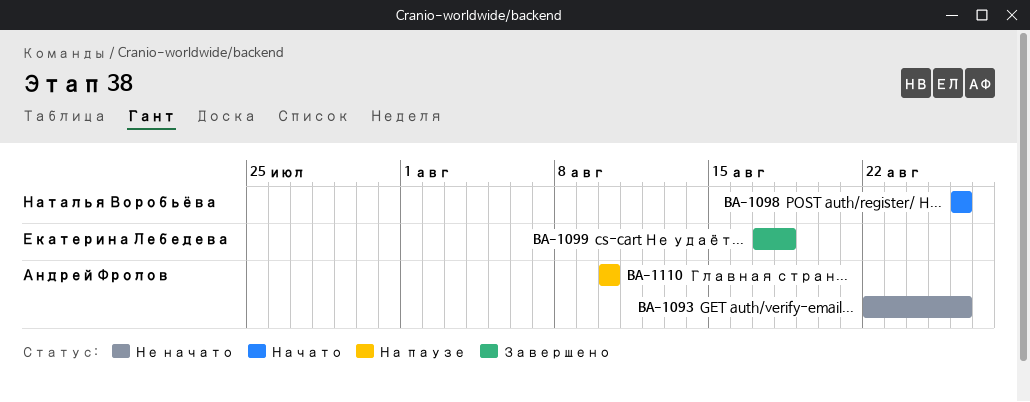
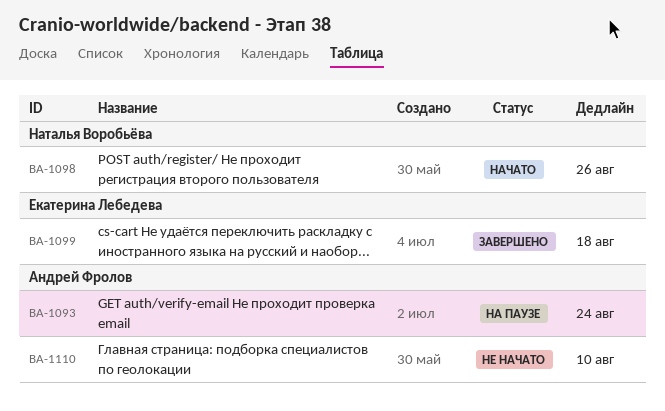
BA-1093, status: Не начато -> На паузе
BA-1093, due: Aug 26 -> Aug 24
BA-1110, status: На паузе -> Не начато

